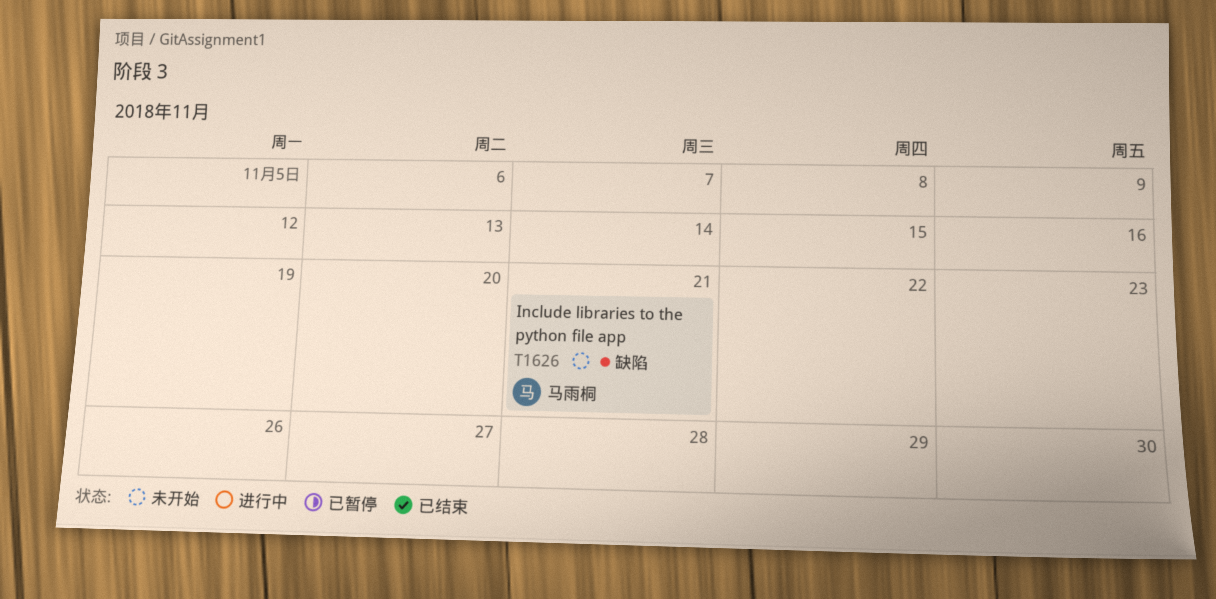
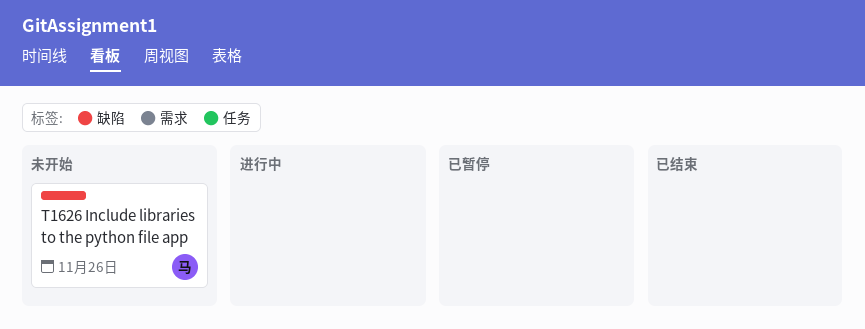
T1626, due: Nov 21 -> Nov 26

